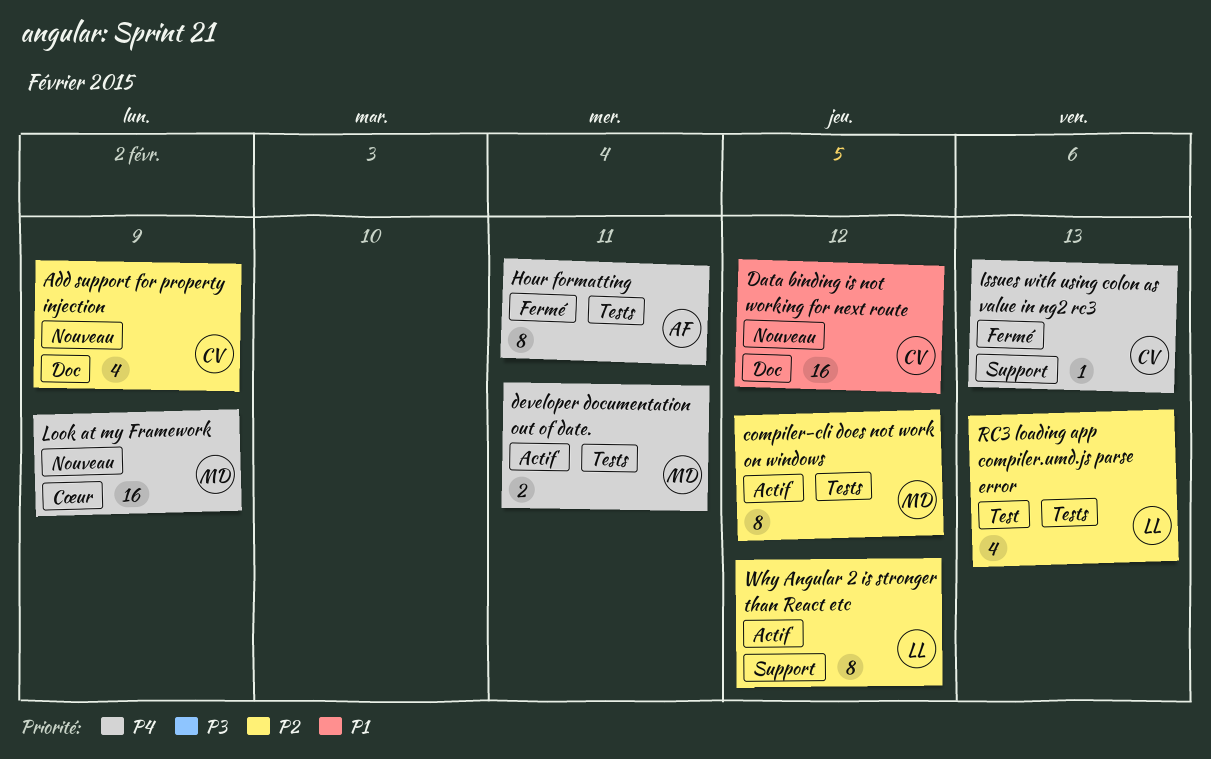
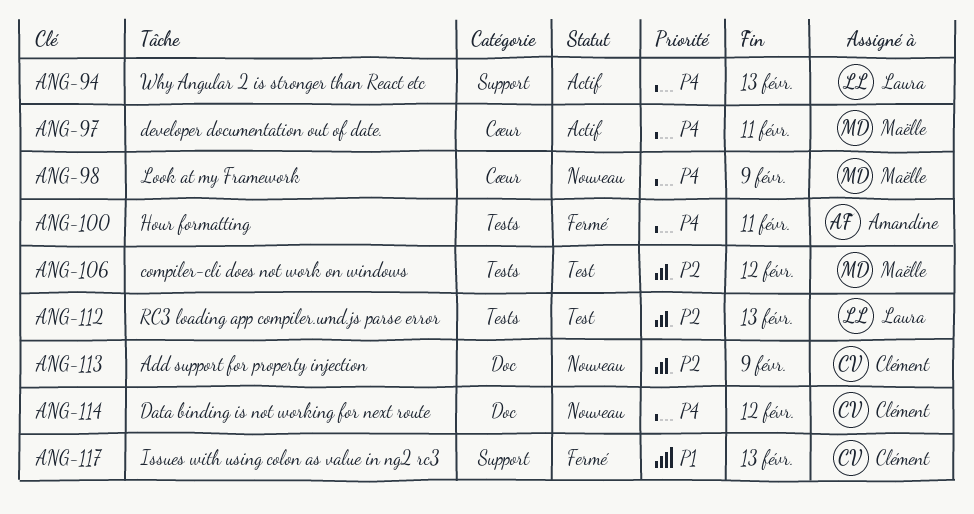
compiler-cli does not work on windows, status: Actif -> Test
Data binding is not working for next route, priority: P1 -> P4
developer documentation out of date., label: Tests -> Cœur
Issues with using colon as value in ng2 rc3, priority: P4 -> P1
Why Angular 2 is stronger than React etc, priority: P2 -> P4
Why Angular 2 is stronger than React etc, due: Feb 12 -> Feb 13

